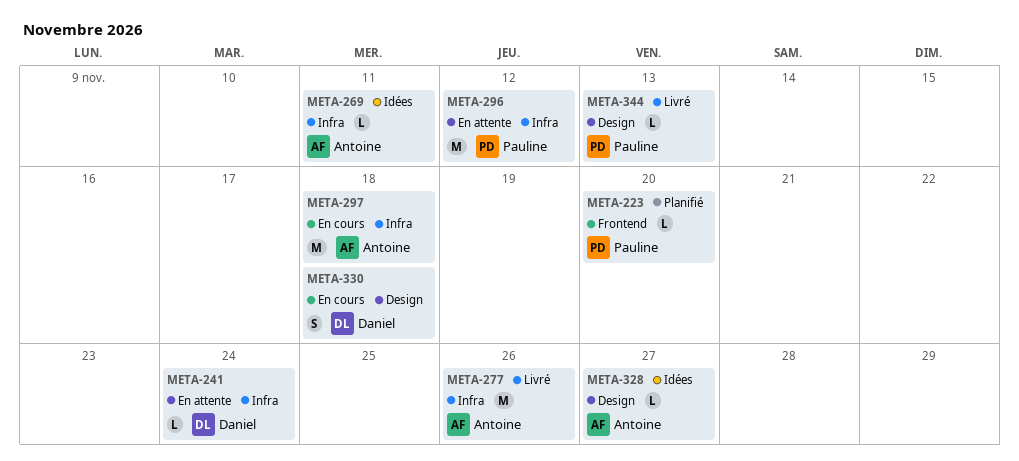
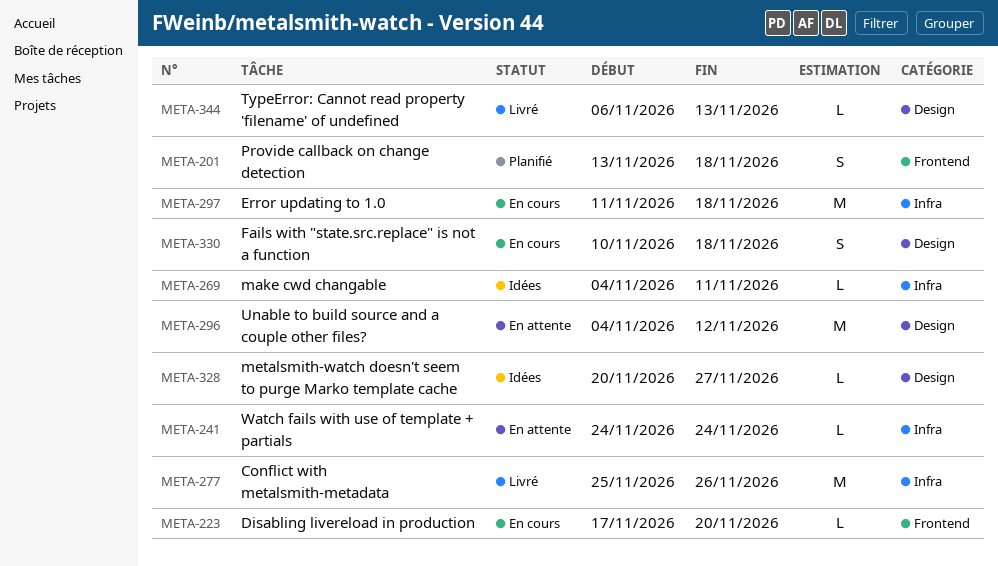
META-201: none -> present
META-223, status: Planifié -> En cours
META-296, label: Infra -> Design

